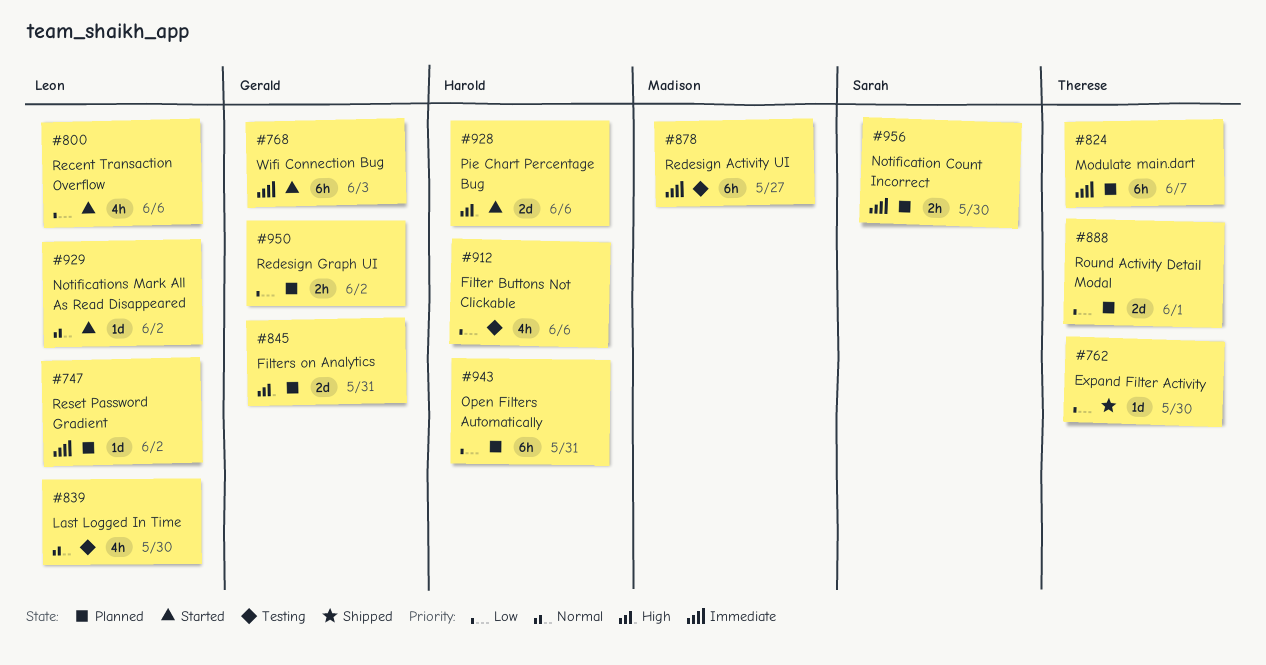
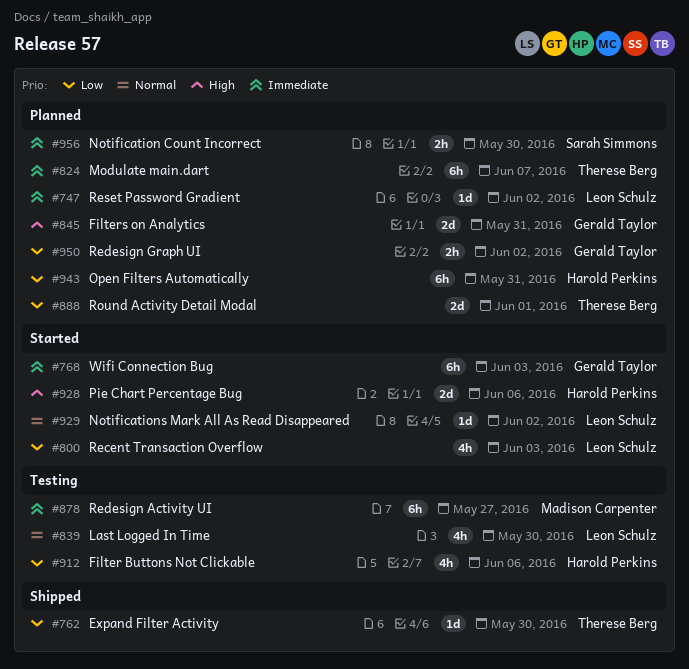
#800, due: Jun 6 -> Jun 3

